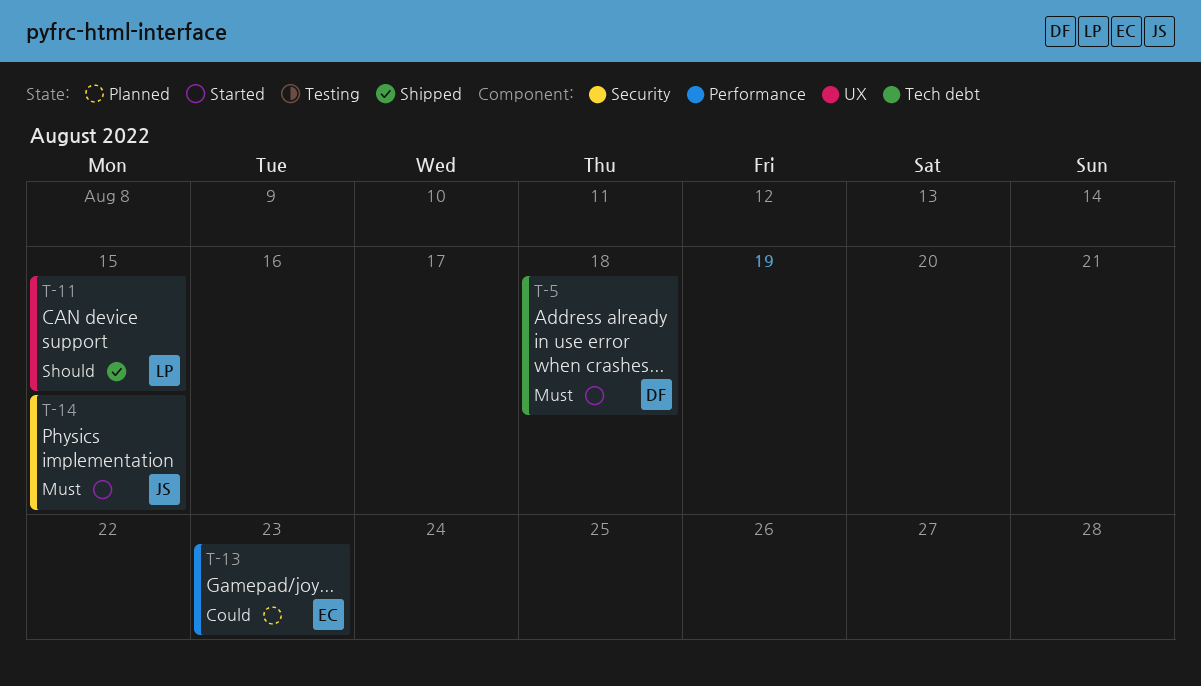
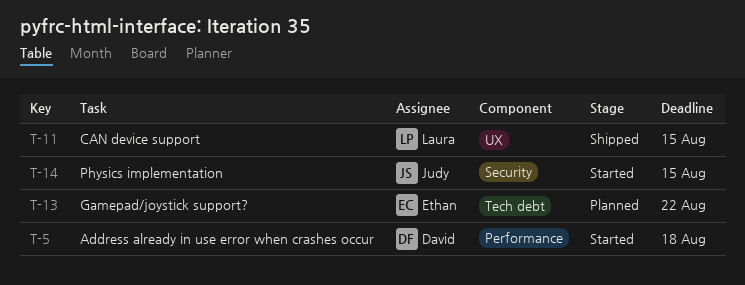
T-5, label: Tech debt -> Performance
T-13, label: Performance -> Tech debt
T-13, due: Aug 23 -> Aug 22

